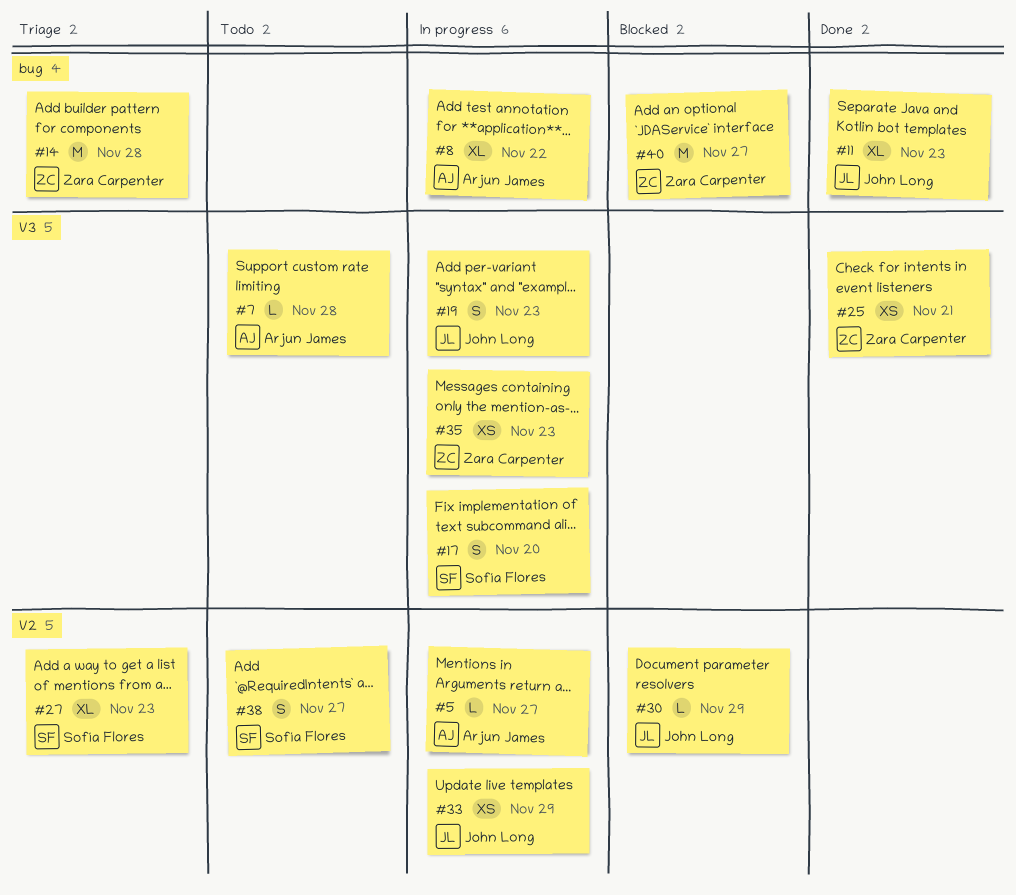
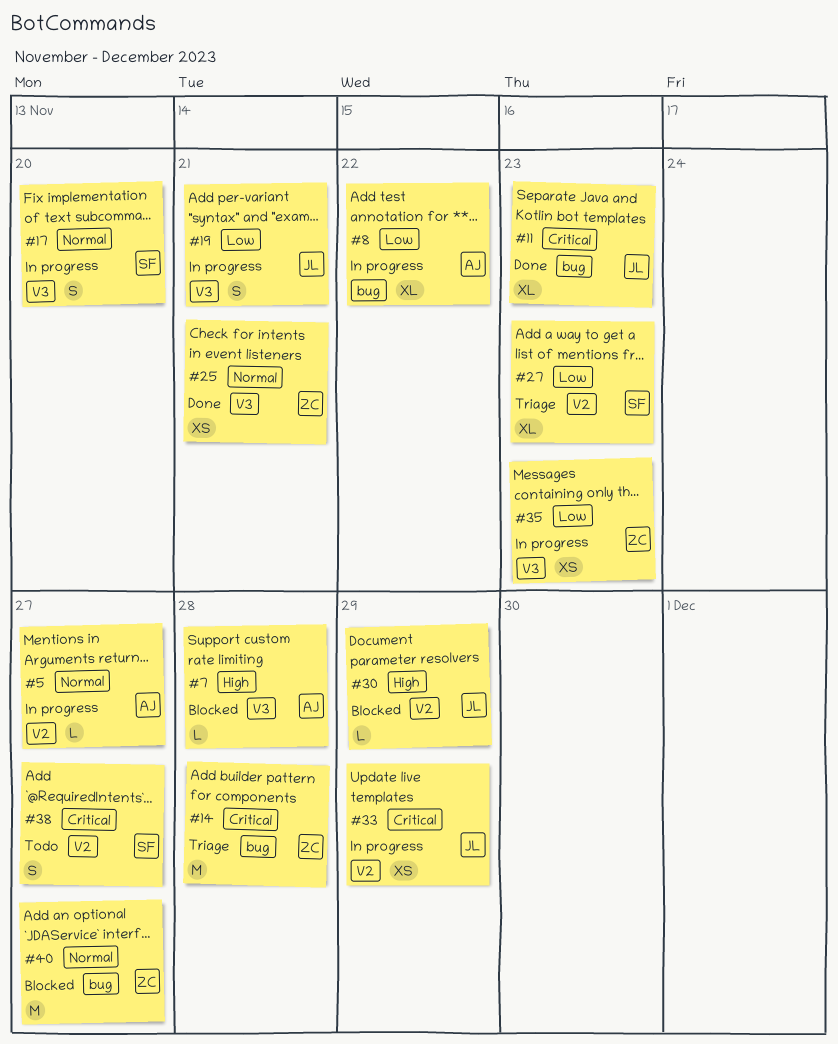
#7, status: Todo -> Blocked
#19, due: Nov 23 -> Nov 21

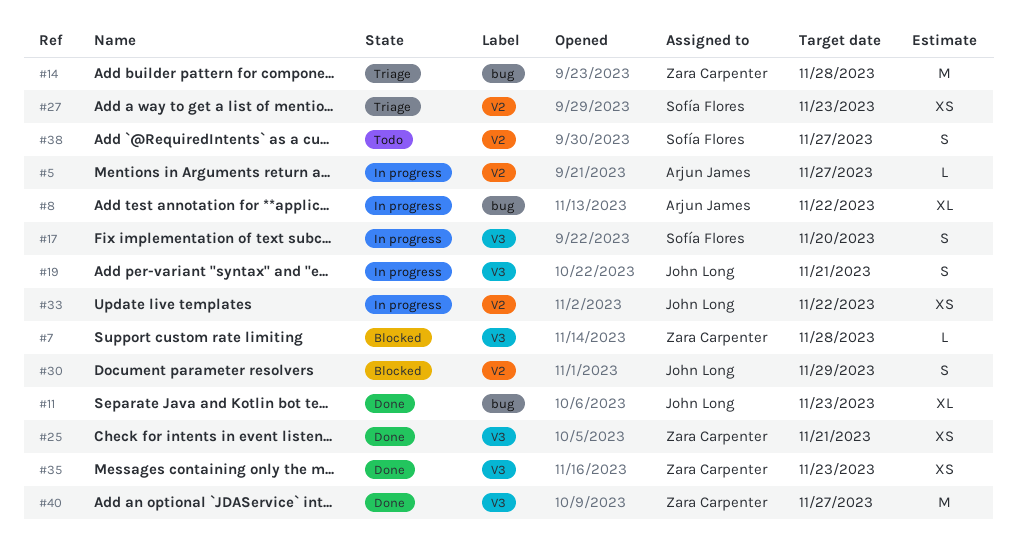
#7, owner: Arjun James -> Zara Carpenter
#27, estimate: XL -> XS
#30, estimate: L -> S
#33, due: Nov 29 -> Nov 22
#35, status: In progress -> Done
#40, status: Blocked -> Done
#40, label: bug -> V3

